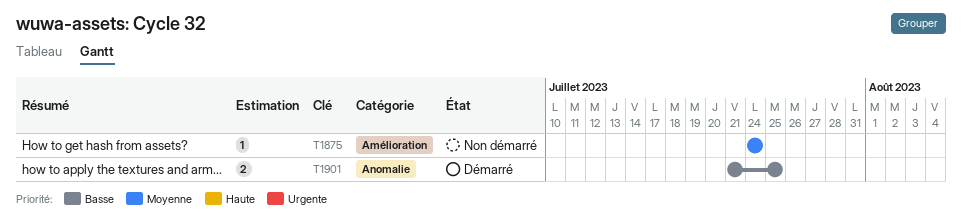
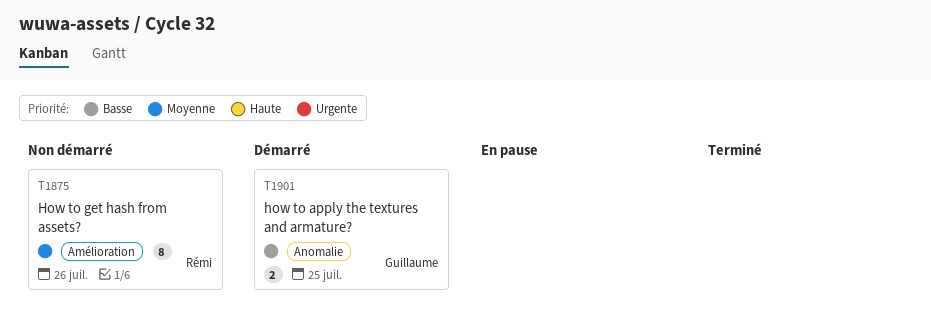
T1875, estimate: 1 -> 8
T1875, due: Jul 24 -> Jul 26

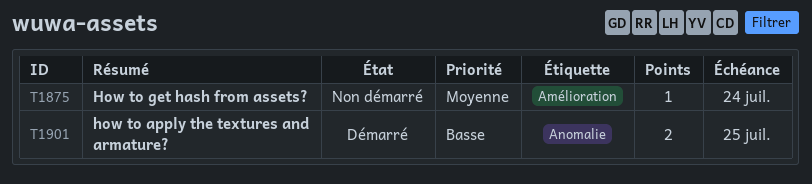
T1875, estimate: 8 -> 1
T1875, due: Jul 26 -> Jul 24

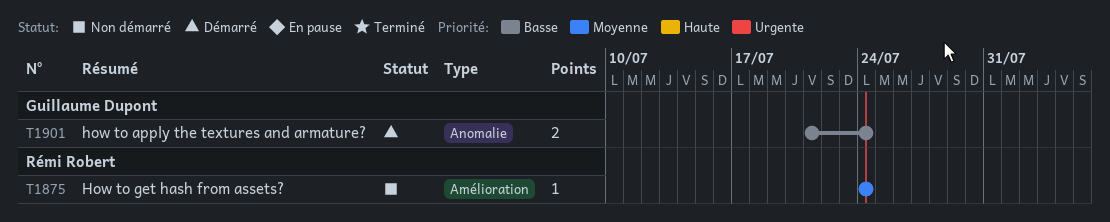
T1901, due: Jul 25 -> Jul 24

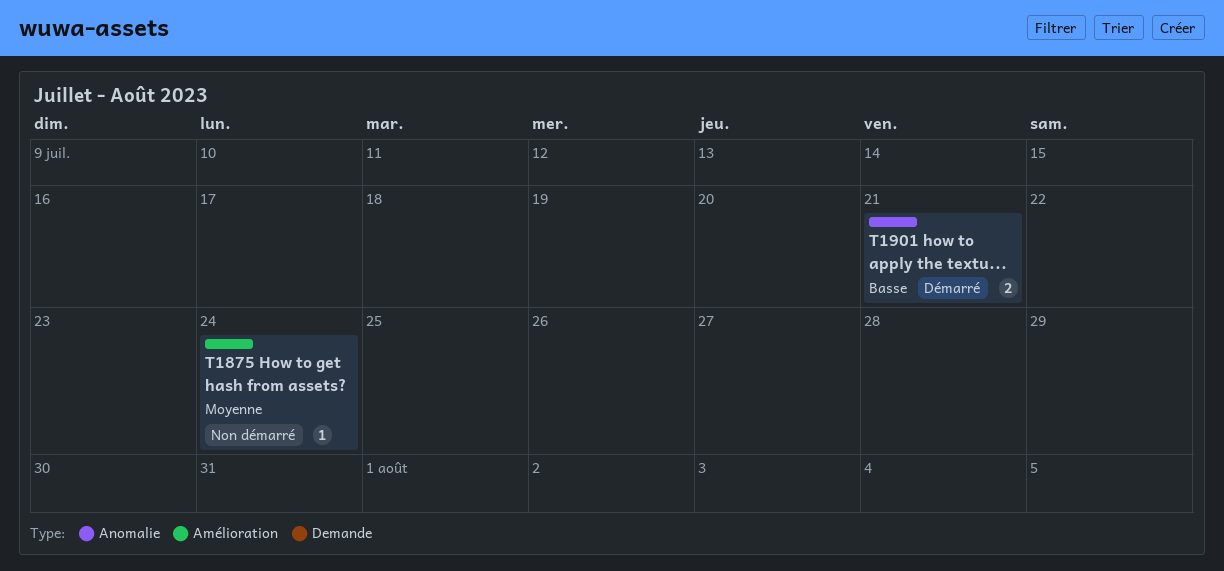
T1901, due: Jul 24 -> Jul 21

